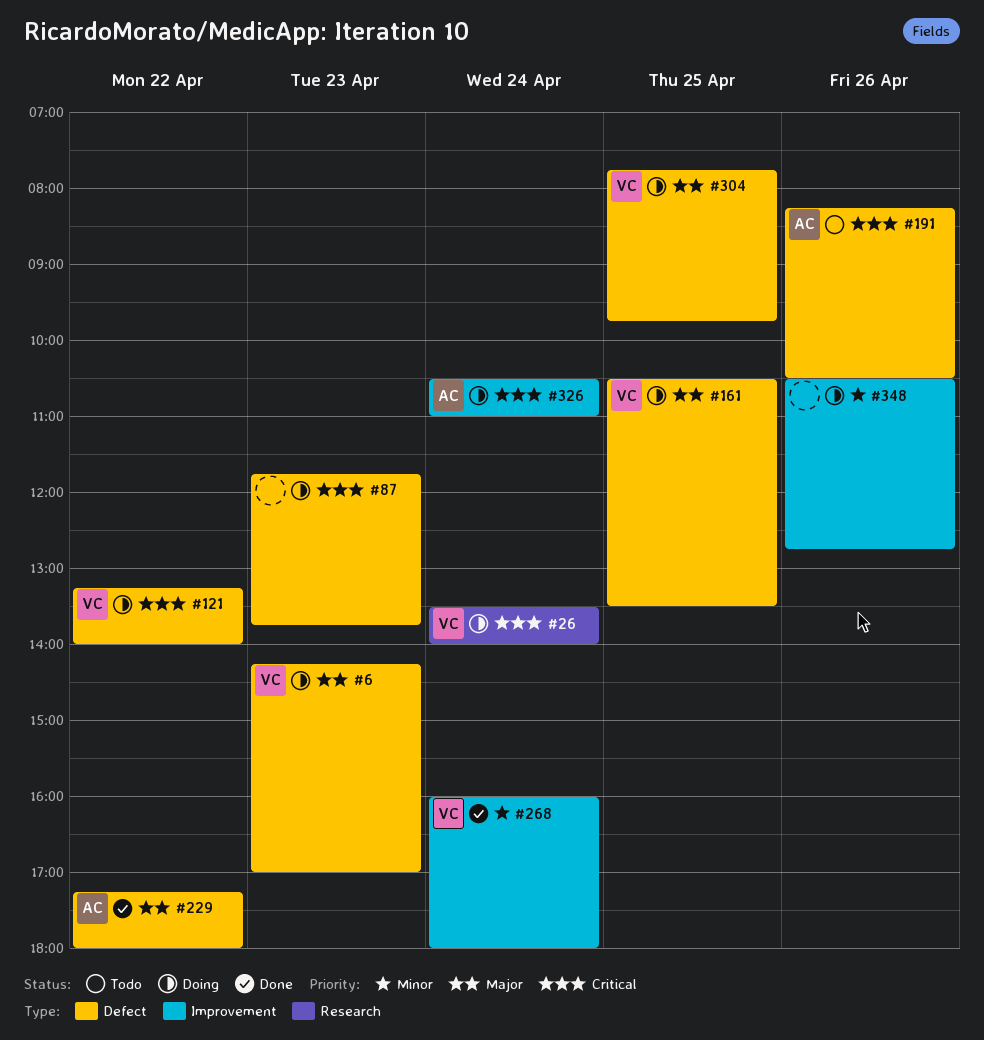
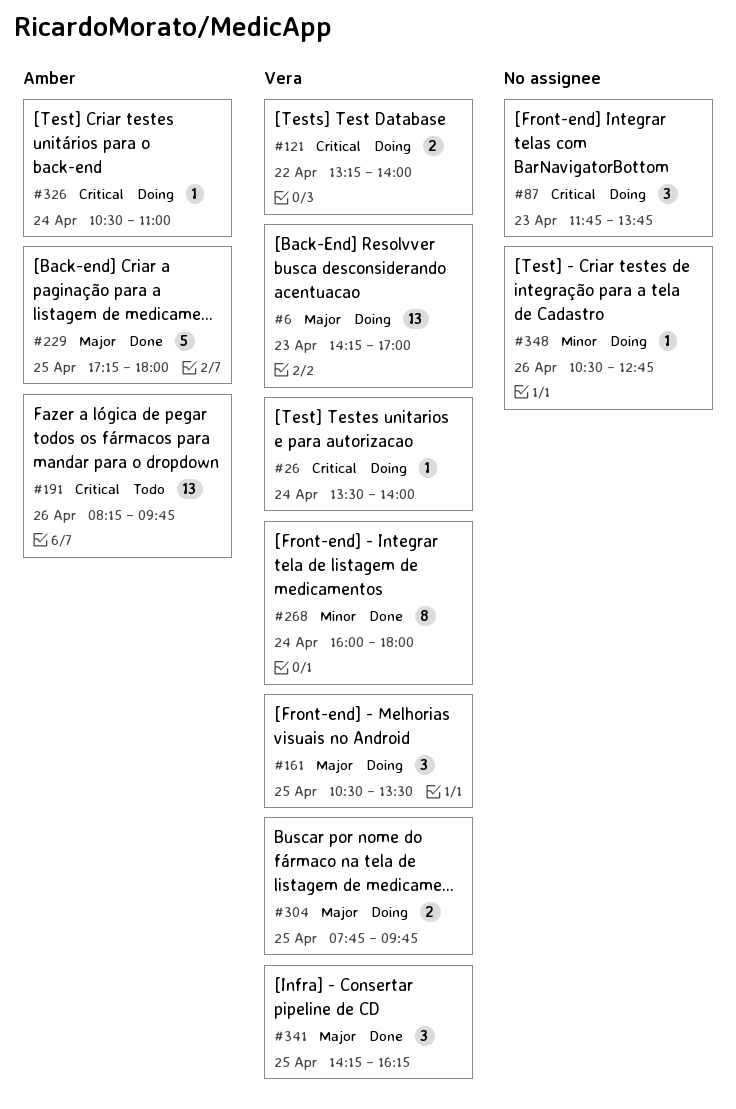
#191, ends: 10:30 -> 09:45
#229, day: Apr 22 -> Apr 25
#341: none -> present

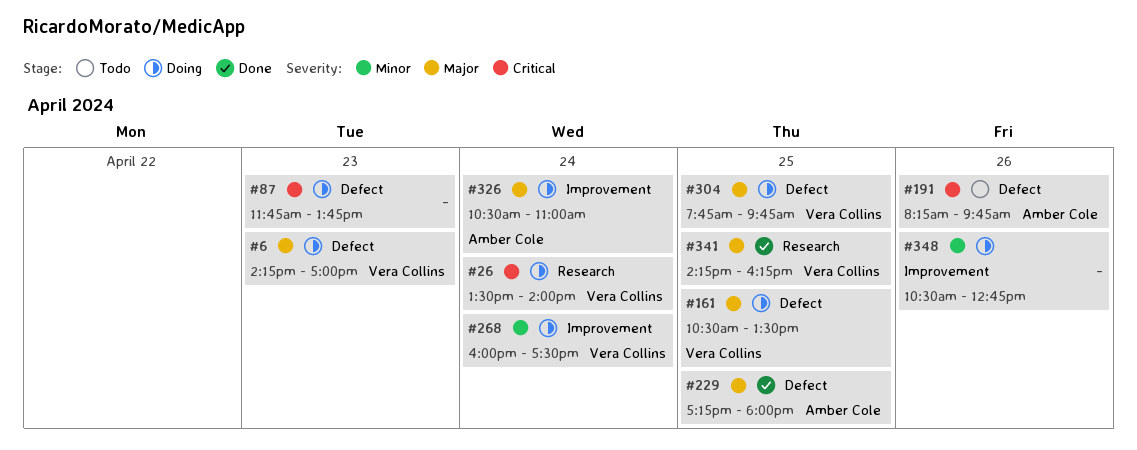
#121: present -> none
#268, status: Done -> Doing
#268, ends: 18:00 -> 17:30
#326, priority: Critical -> Major

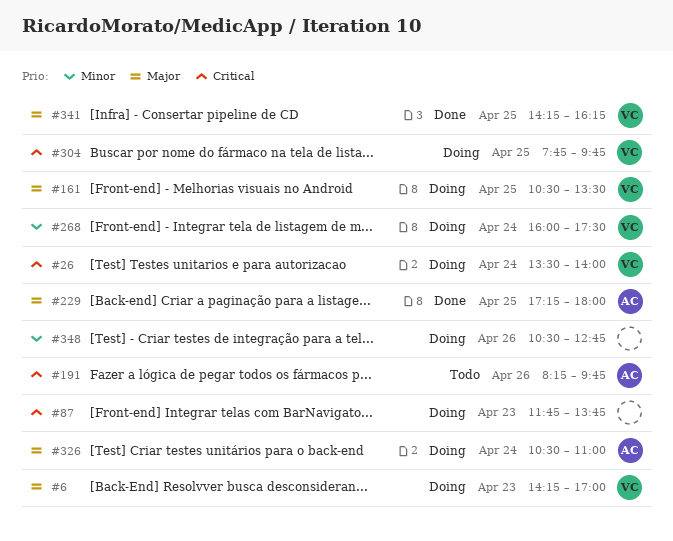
#304, priority: Major -> Critical

